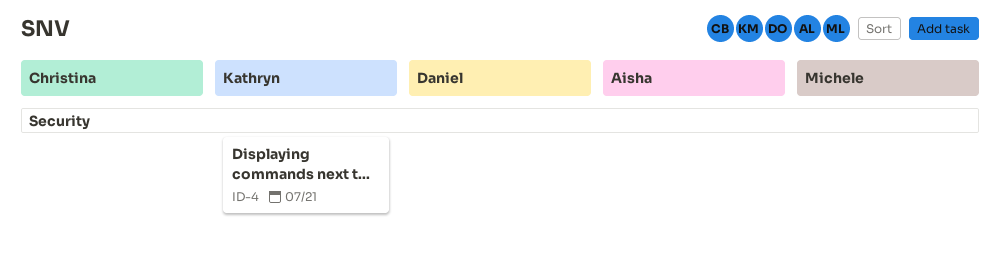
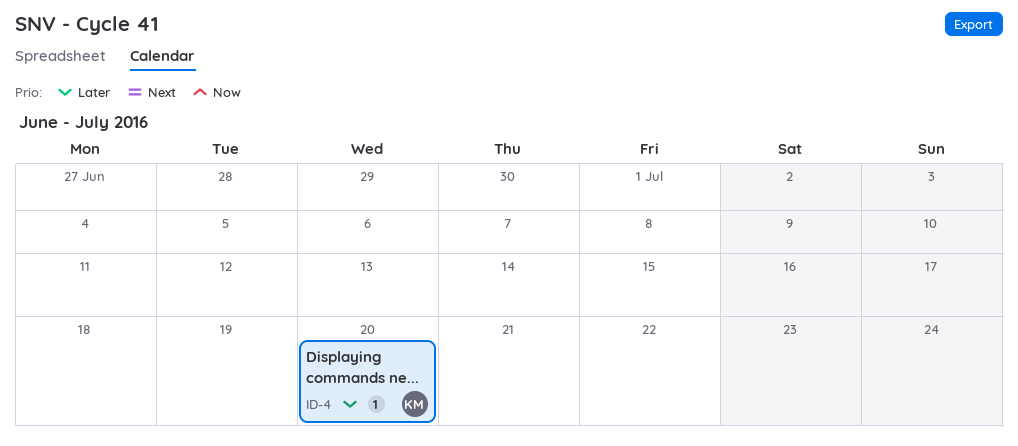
ID-4, due: Jul 21 -> Jul 20

